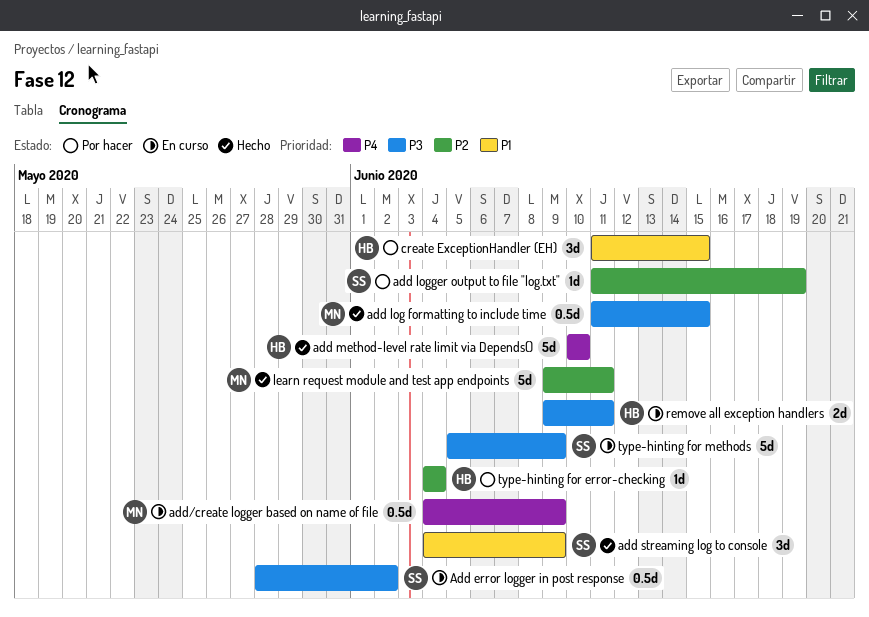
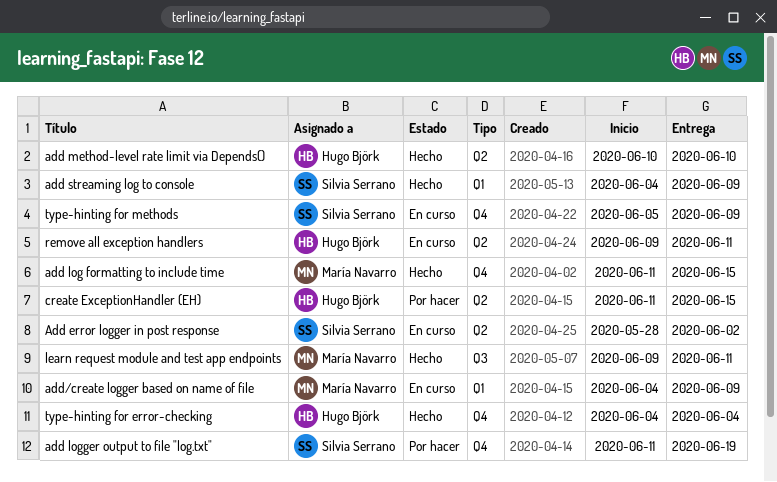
type-hinting for error-checking, status: Por hacer -> Hecho

